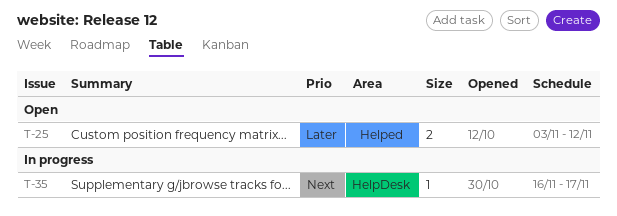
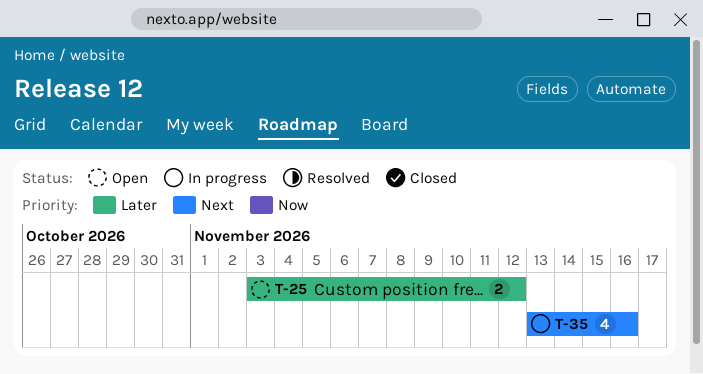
T-35, estimate: 1 -> 4
T-35, start: Nov 16 -> Nov 13
T-35, due: Nov 17 -> Nov 16

